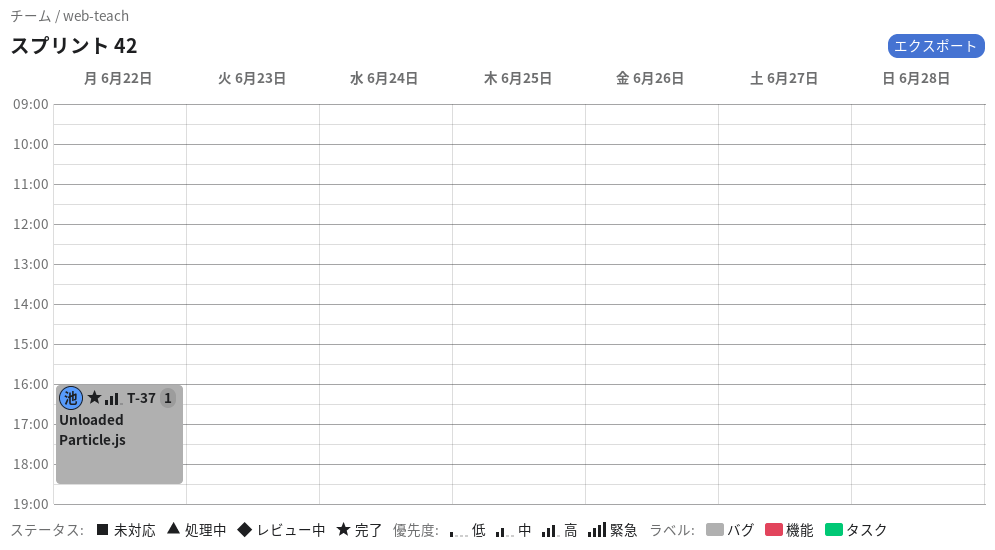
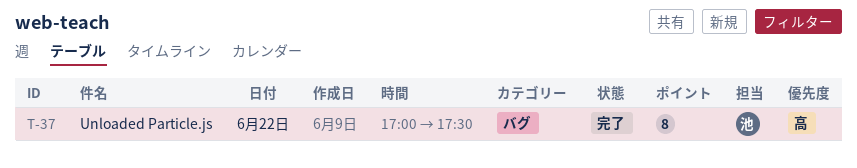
T-37, estimate: 1 -> 8
T-37, begins: 16:00 -> 17:00
T-37, ends: 18:30 -> 17:30

